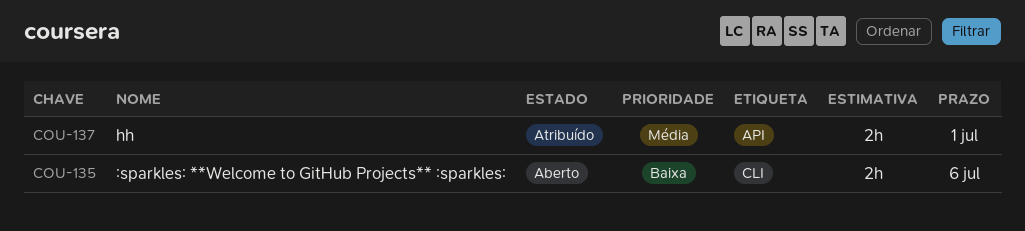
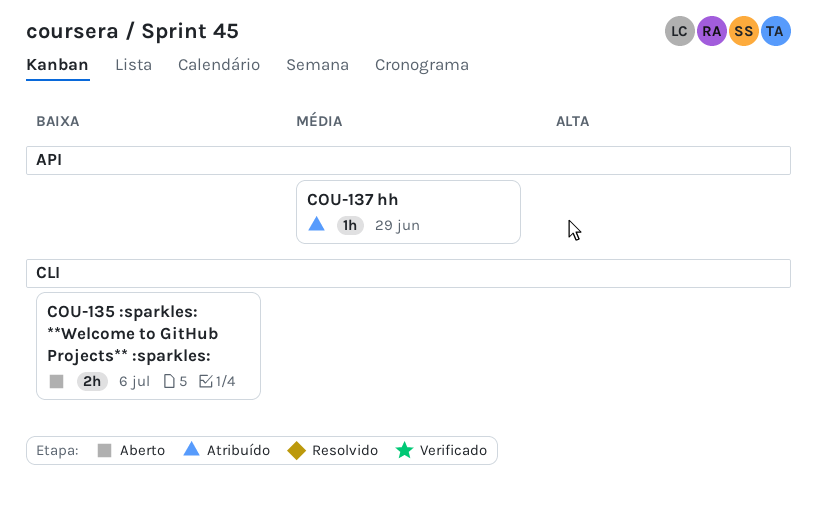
COU-137, estimate: 2h -> 1h
COU-137, due: Jul 1 -> Jun 29

